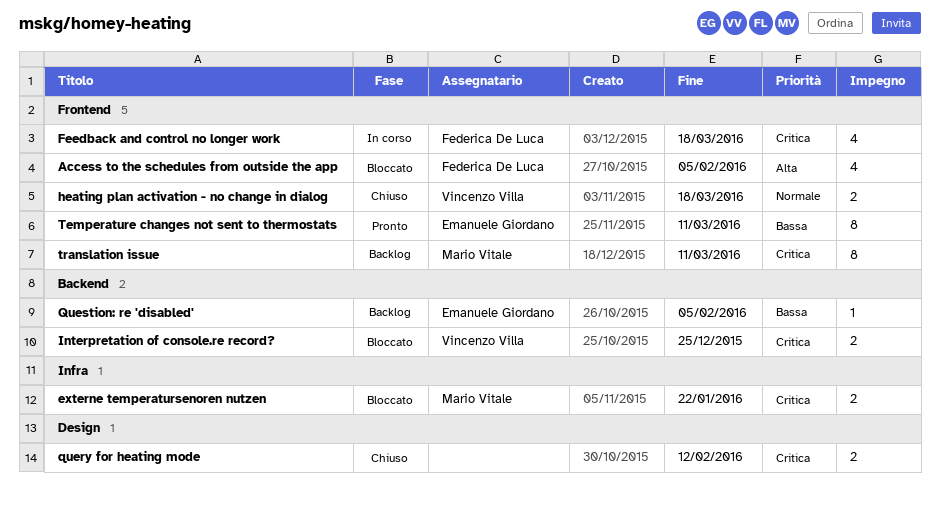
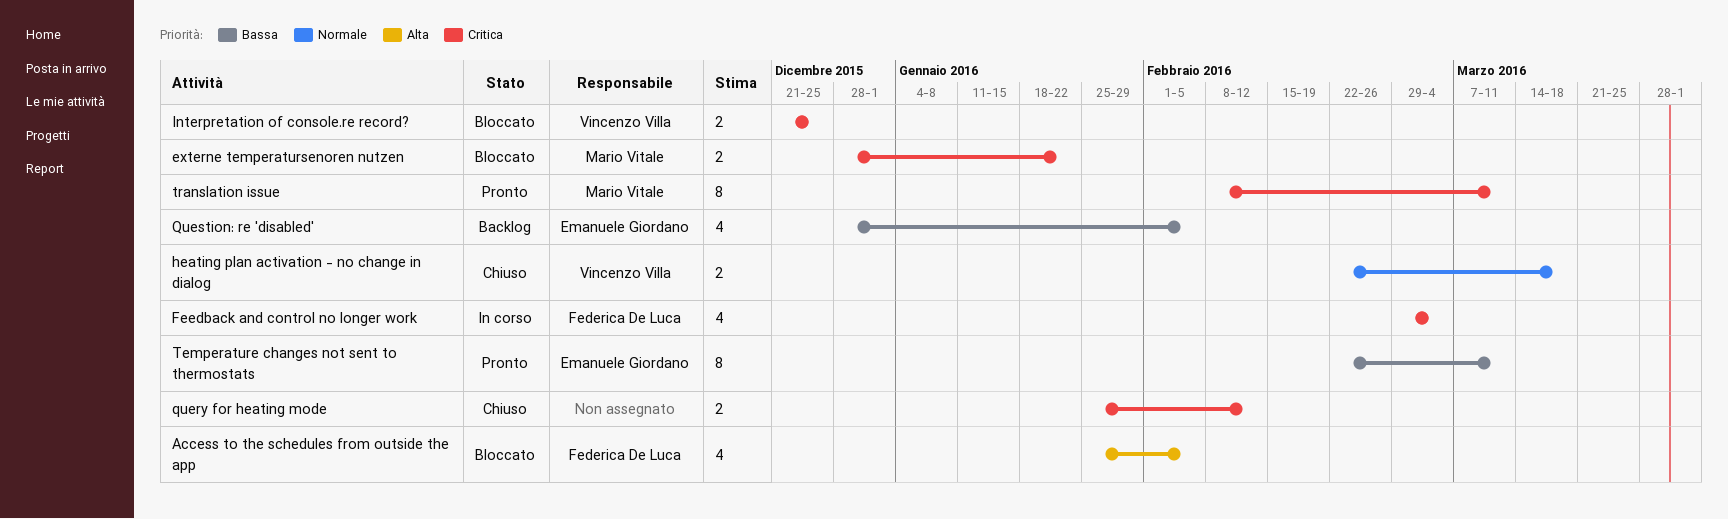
Feedback and control no longer work, due: Mar 18 -> Mar 4
Question: re 'disabled', estimate: 1 -> 4
translation issue, status: Backlog -> Pronto

